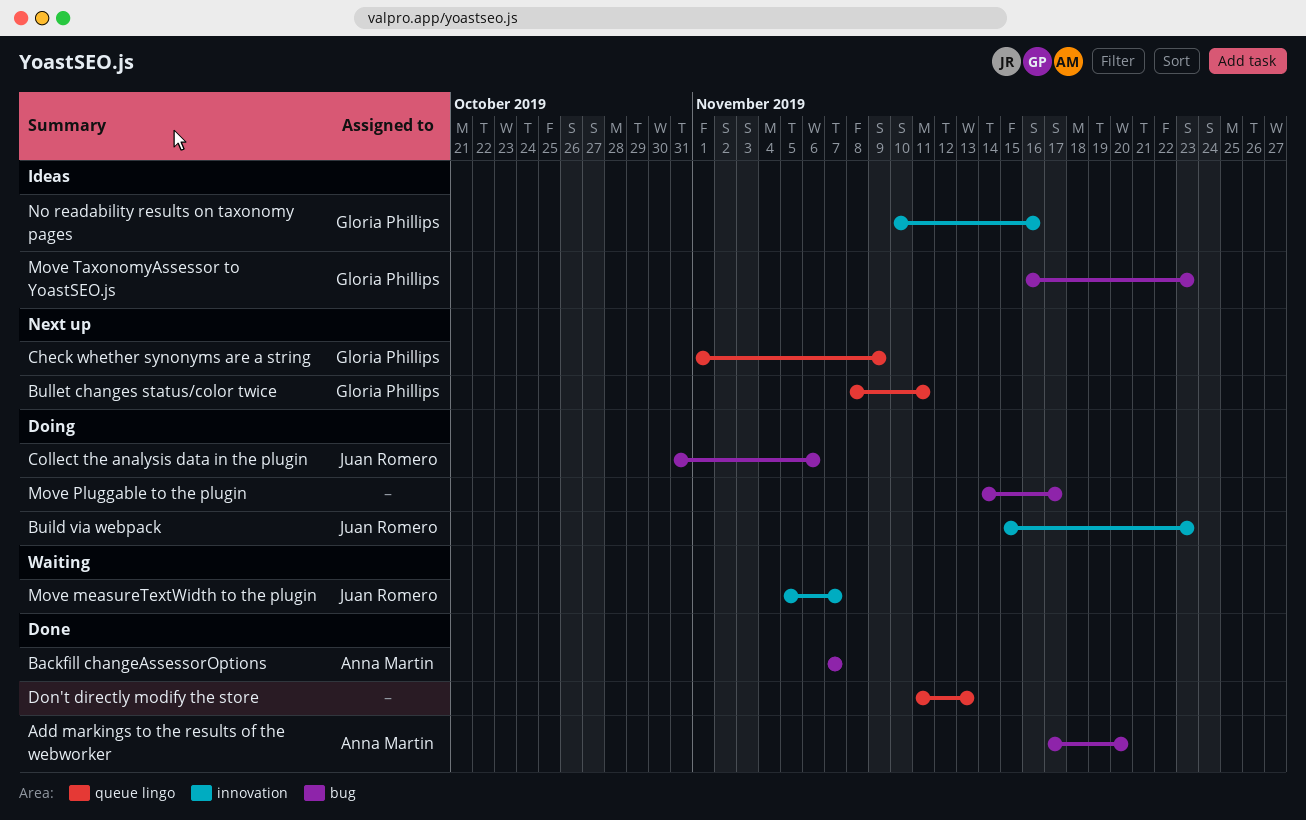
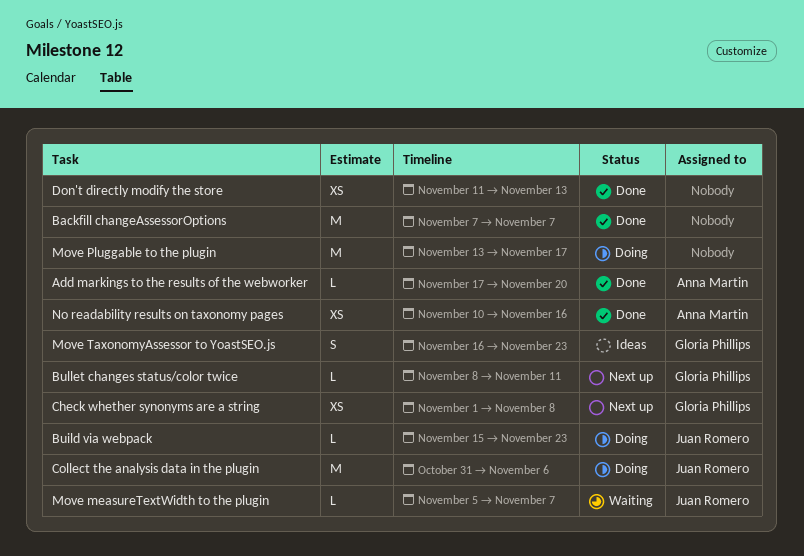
Backfill changeAssessorOptions, owner: Anna Martin -> none
Check whether synonyms are a string, due: Nov 9 -> Nov 8
Move Pluggable to the plugin, start: Nov 14 -> Nov 13
No readability results on taxonomy pages, status: Ideas -> Done
No readability results on taxonomy pages, owner: Gloria Phillips -> Anna Martin

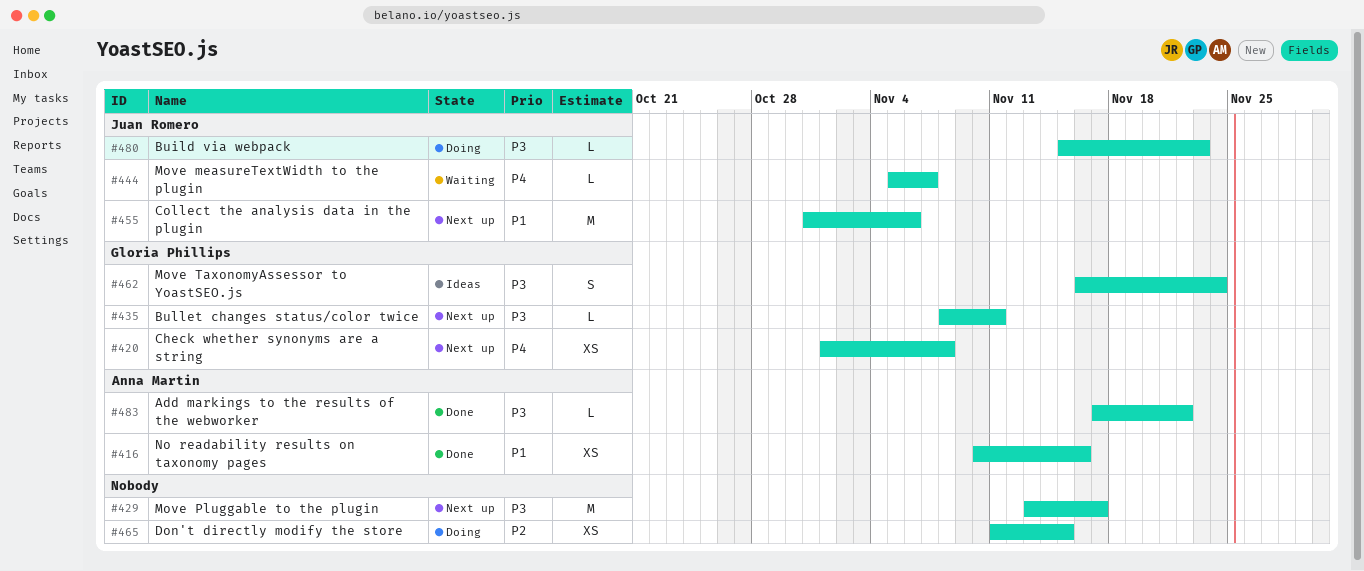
Add markings to the results of the webworker, due: Nov 20 -> Nov 22
Backfill changeAssessorOptions: present -> none
Collect the analysis data in the plugin, status: Doing -> Next up
Don't directly modify the store, status: Done -> Doing
Don't directly modify the store, due: Nov 13 -> Nov 15
Move Pluggable to the plugin, status: Doing -> Next up
Move TaxonomyAssessor to YoastSEO.js, due: Nov 23 -> Nov 24

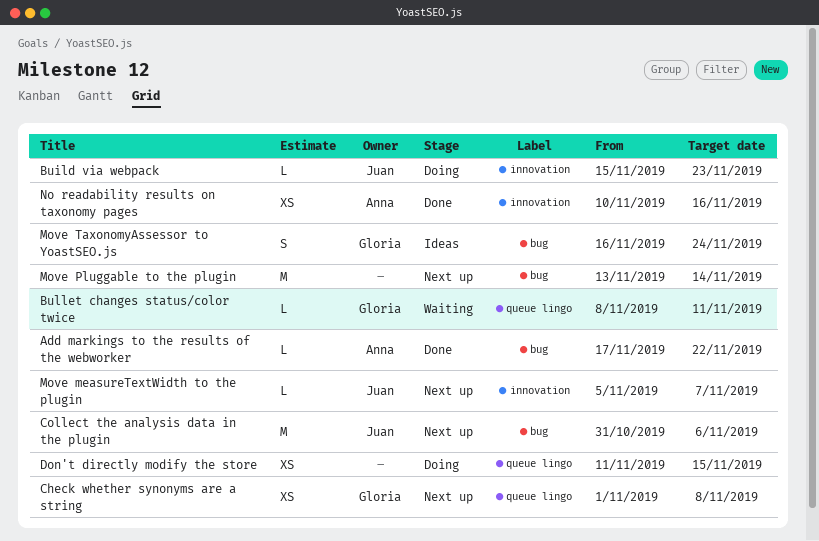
Bullet changes status/color twice, status: Next up -> Waiting
Move measureTextWidth to the plugin, status: Waiting -> Next up
Move Pluggable to the plugin, due: Nov 17 -> Nov 14

